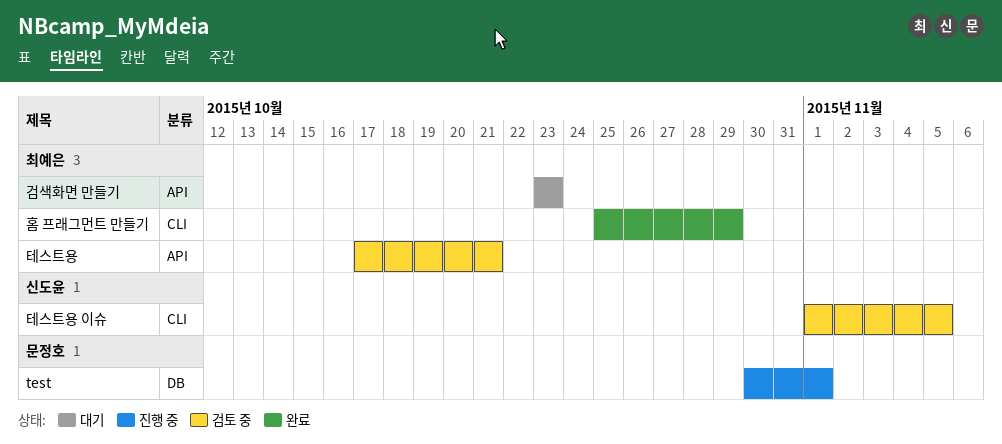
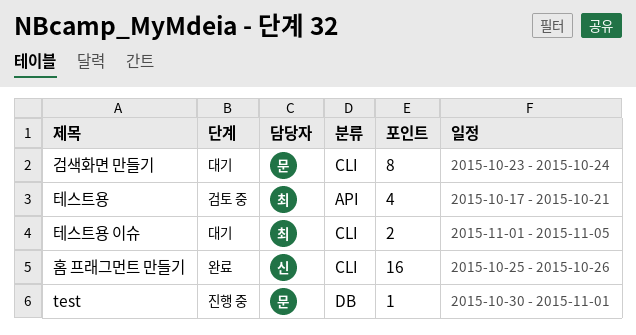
검색화면 만들기, owner: 최예은 -> 문정호
검색화면 만들기, label: API -> CLI
검색화면 만들기, due: Oct 23 -> Oct 24
테스트용 이슈, status: 검토 중 -> 대기
테스트용 이슈, owner: 신도윤 -> 최예은
홈 프래그먼트 만들기, owner: 최예은 -> 신도윤
홈 프래그먼트 만들기, due: Oct 29 -> Oct 26

